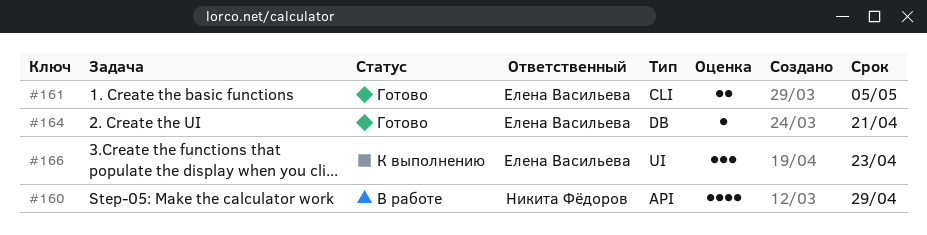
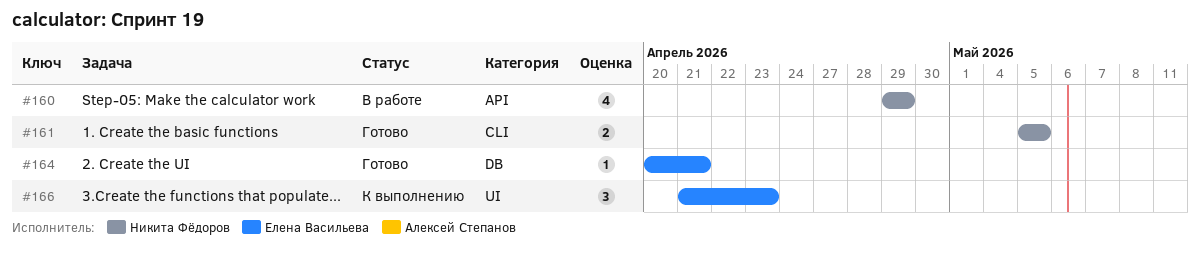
#161, owner: Елена Васильева -> Никита Фёдоров

